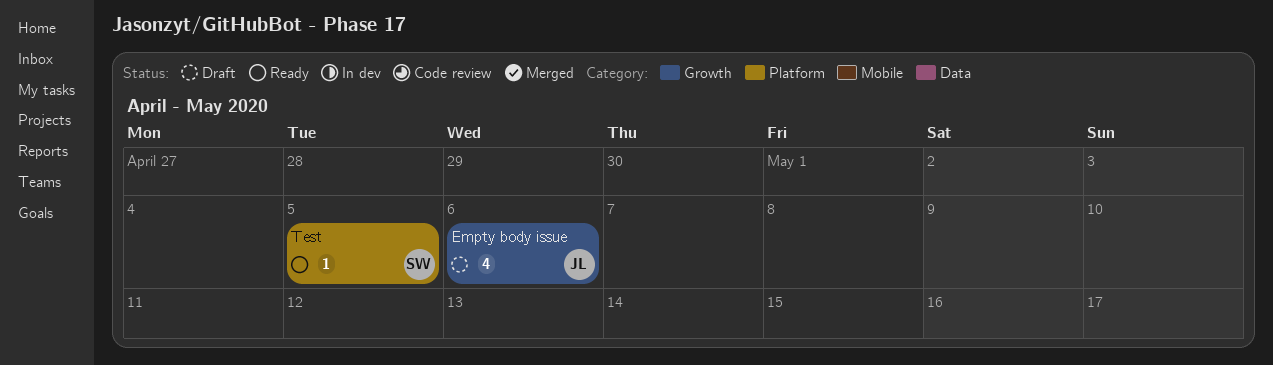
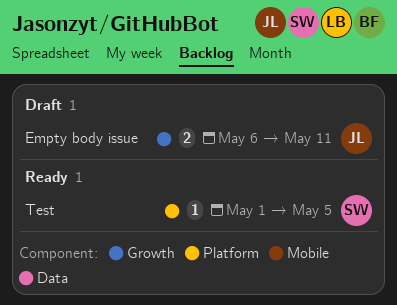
Empty body issue, estimate: 4 -> 2
Empty body issue, due: May 6 -> May 11

